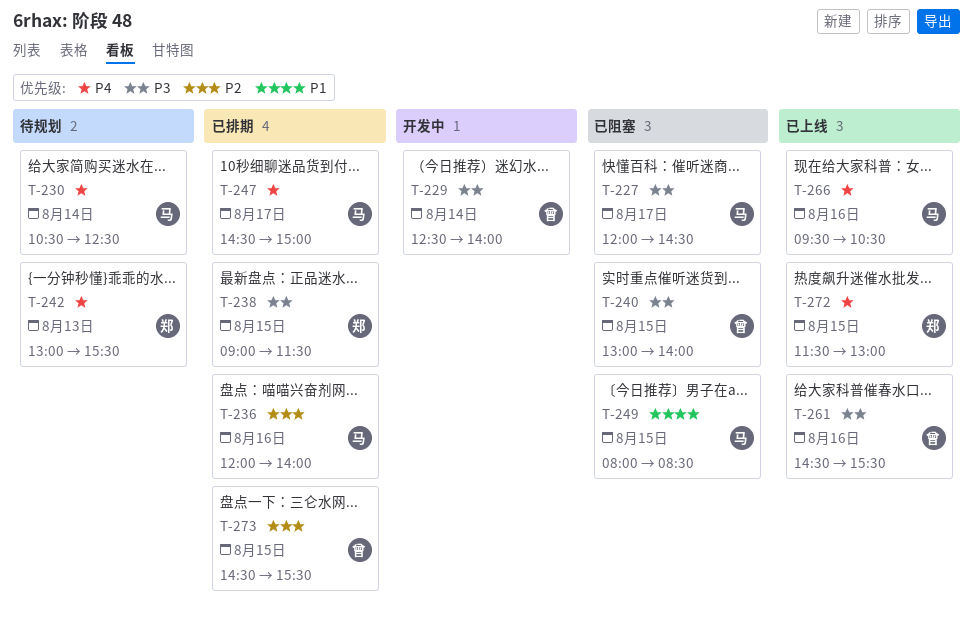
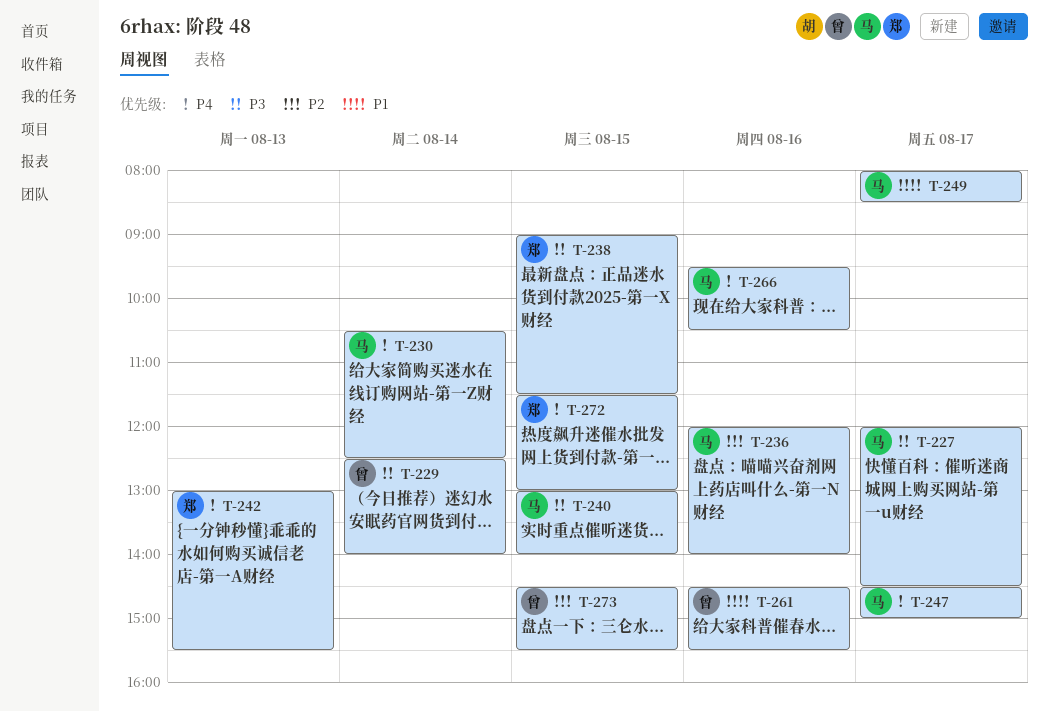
T-240, owner: 曾 -> 马
T-249, day: Aug 15 -> Aug 17
T-261, priority: P3 -> P1

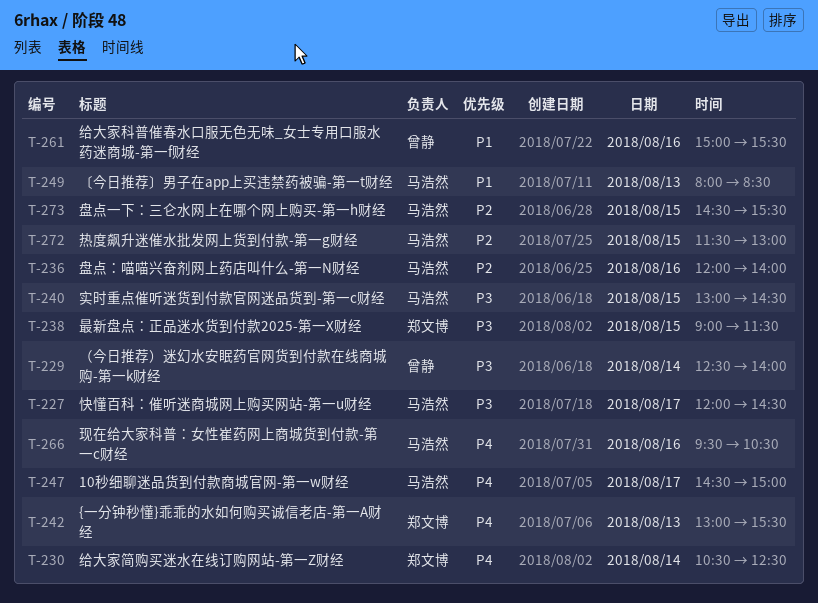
T-230, owner: 马浩然 -> 郑文博
T-240, ends: 14:00 -> 14:30
T-249, day: Aug 17 -> Aug 13
T-261, begins: 14:30 -> 15:00
T-272, owner: 郑文博 -> 马浩然
T-272, priority: P4 -> P2
T-273, owner: 曾静 -> 马浩然

